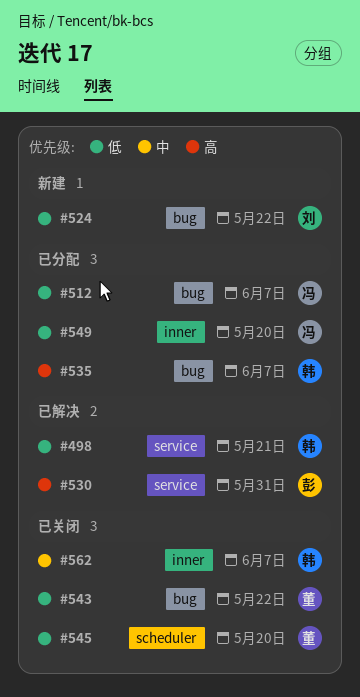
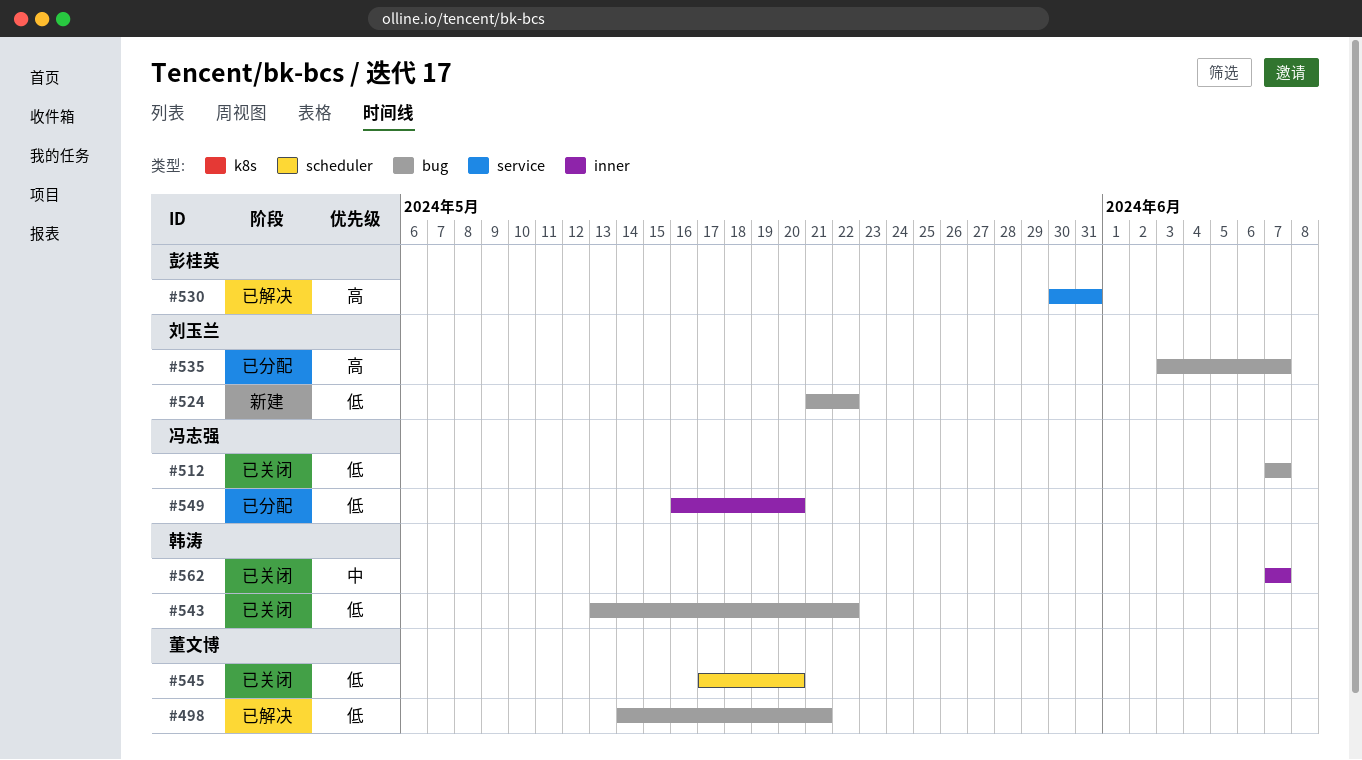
#498, owner: 韩涛 -> 董文博
#498, label: service -> bug
#512, status: 已分配 -> 已关闭
#535, owner: 韩涛 -> 刘玉兰
#543, owner: 董文博 -> 韩涛

